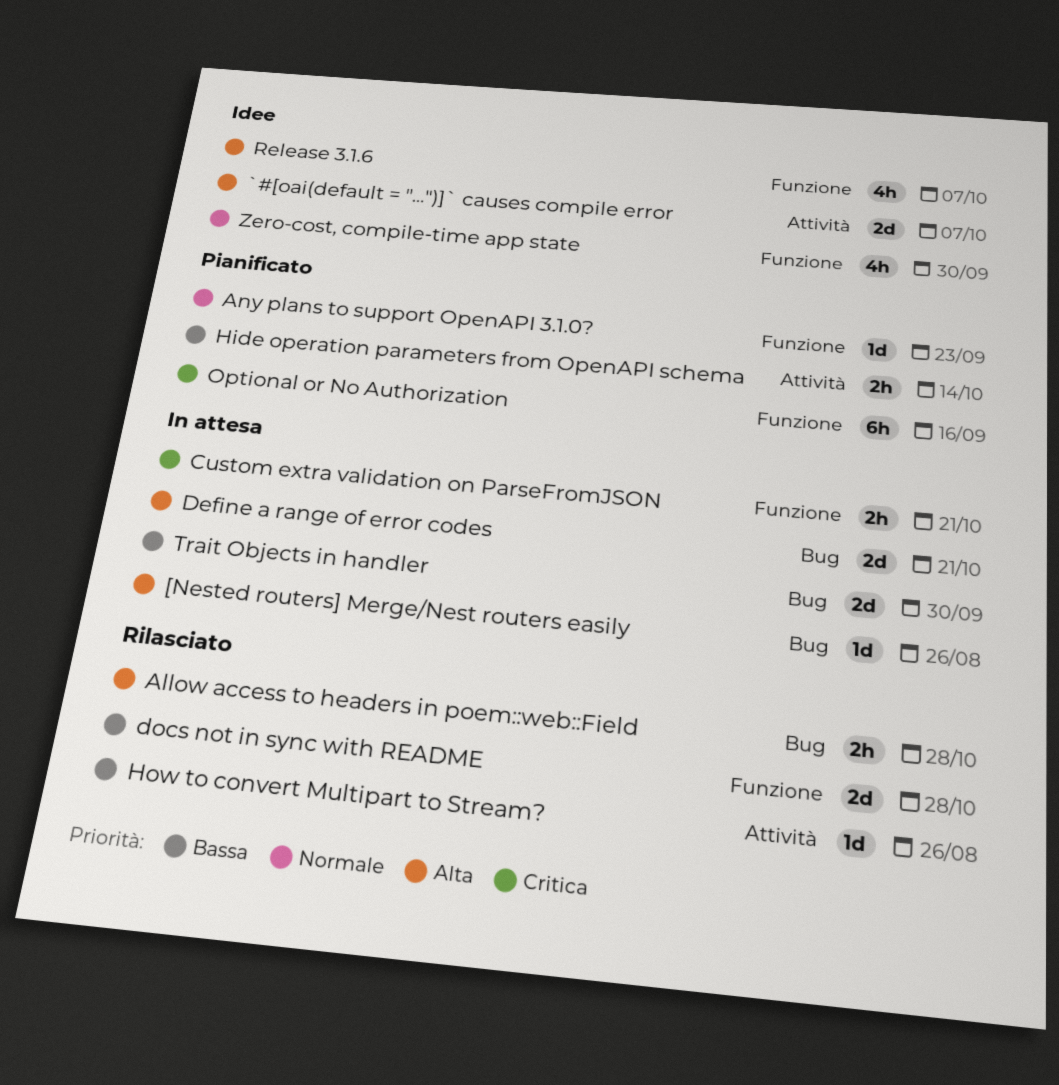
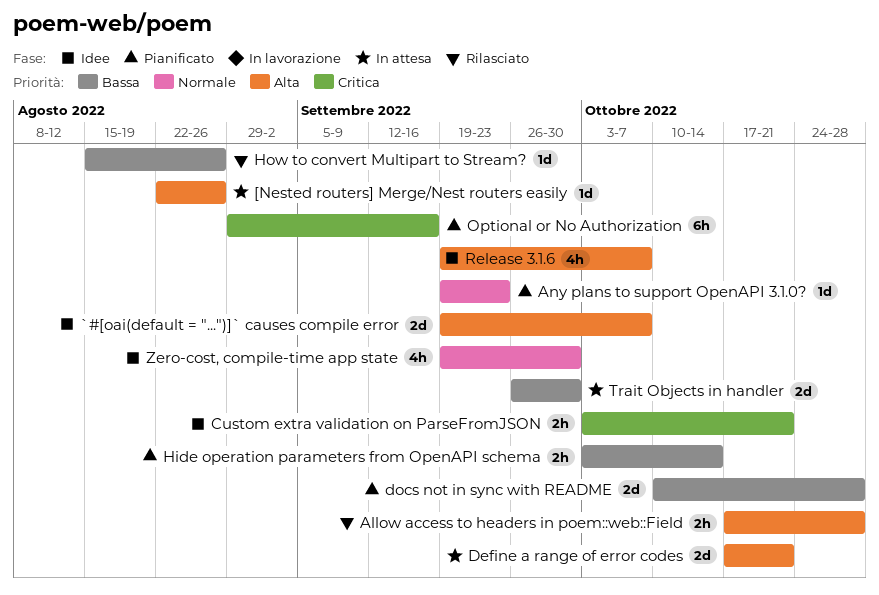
Custom extra validation on ParseFromJSON, status: In attesa -> Idee
docs not in sync with README, status: Rilasciato -> Pianificato

